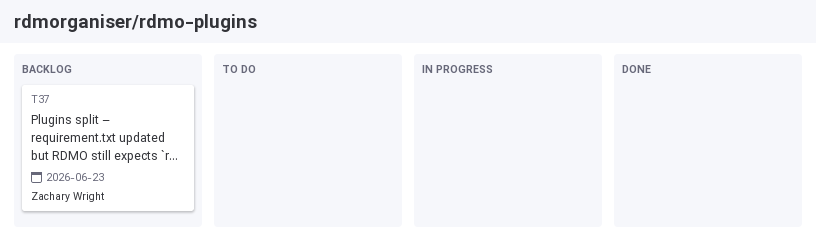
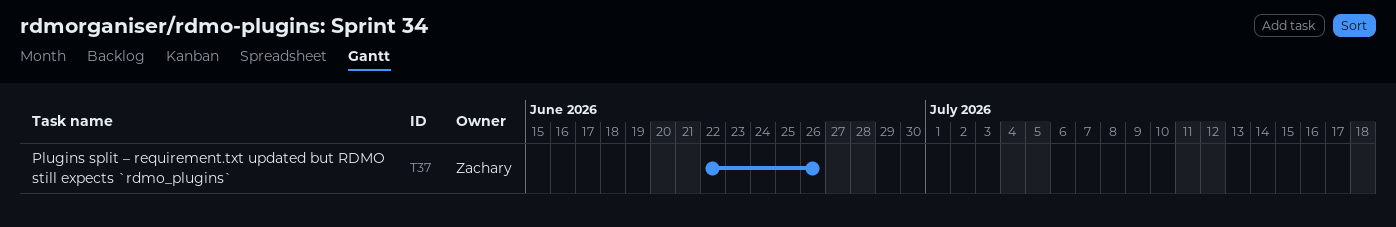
T37, due: Jun 23 -> Jun 26

